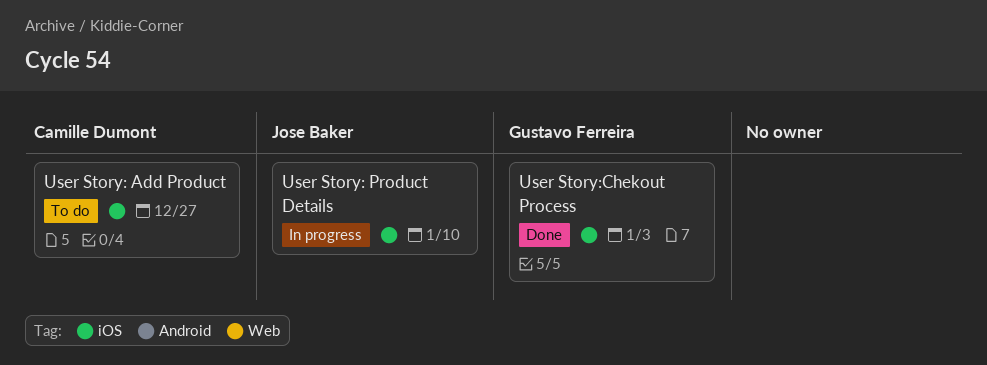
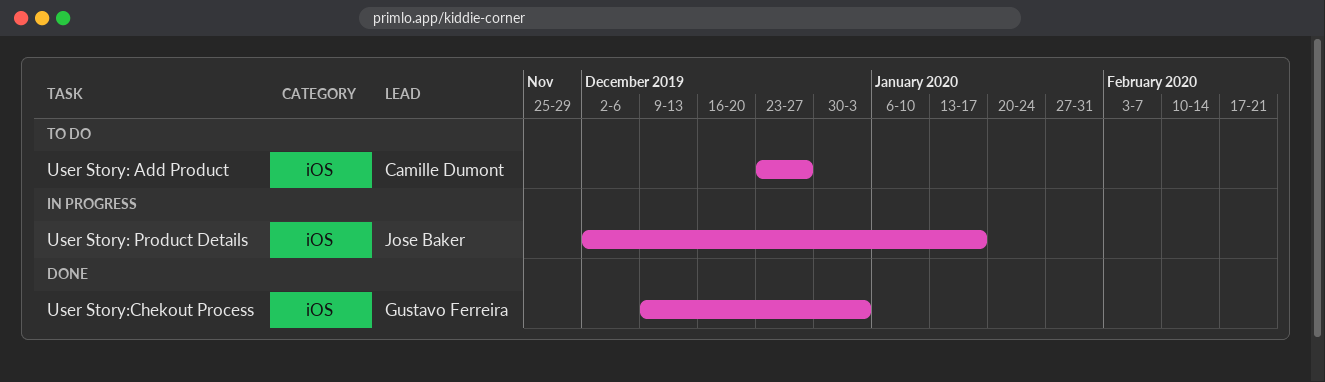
User Story: Product Details, due: Jan 10 -> Jan 17

